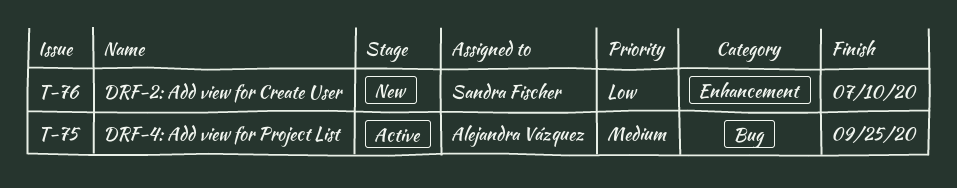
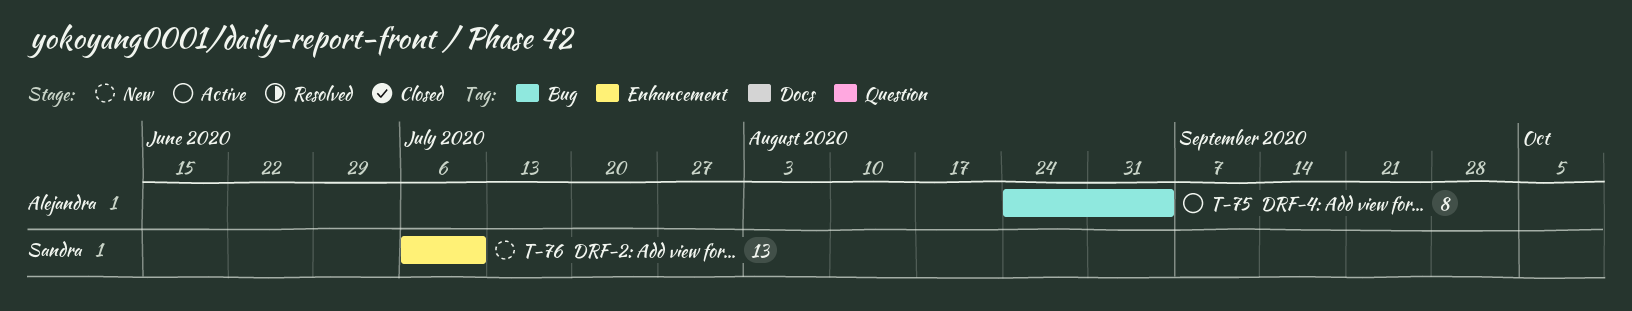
T-75, due: Sep 25 -> Sep 4

